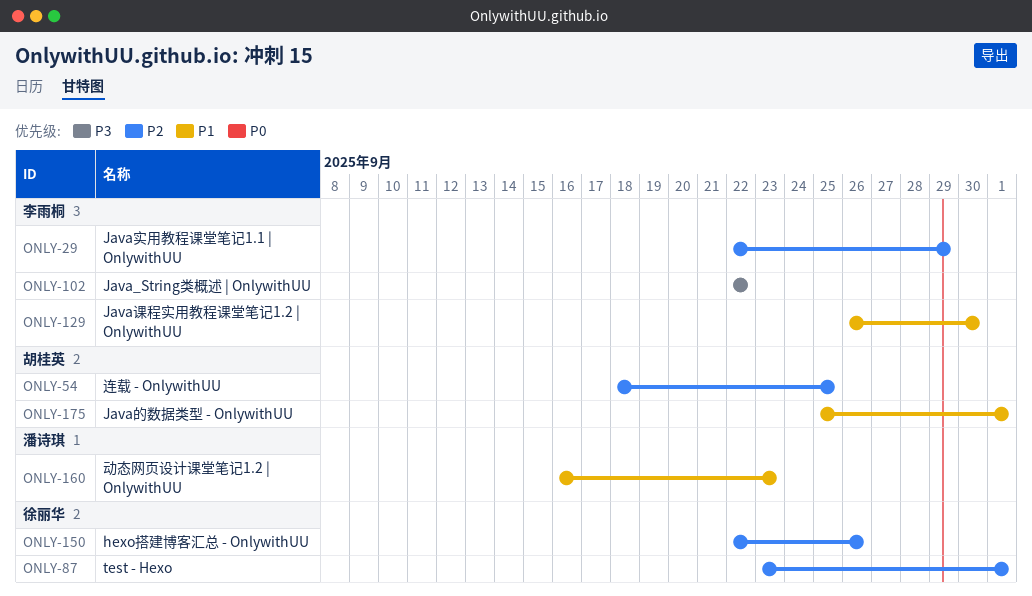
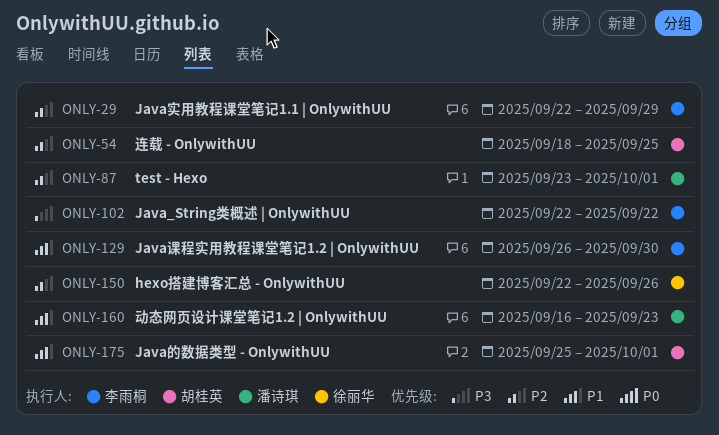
ONLY-87, owner: 徐丽华 -> 潘诗琪

